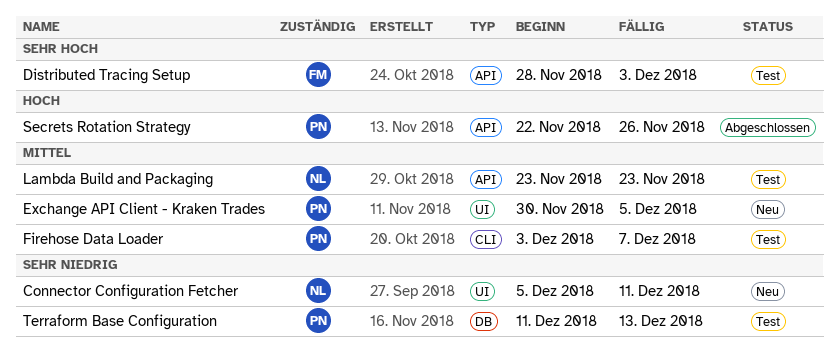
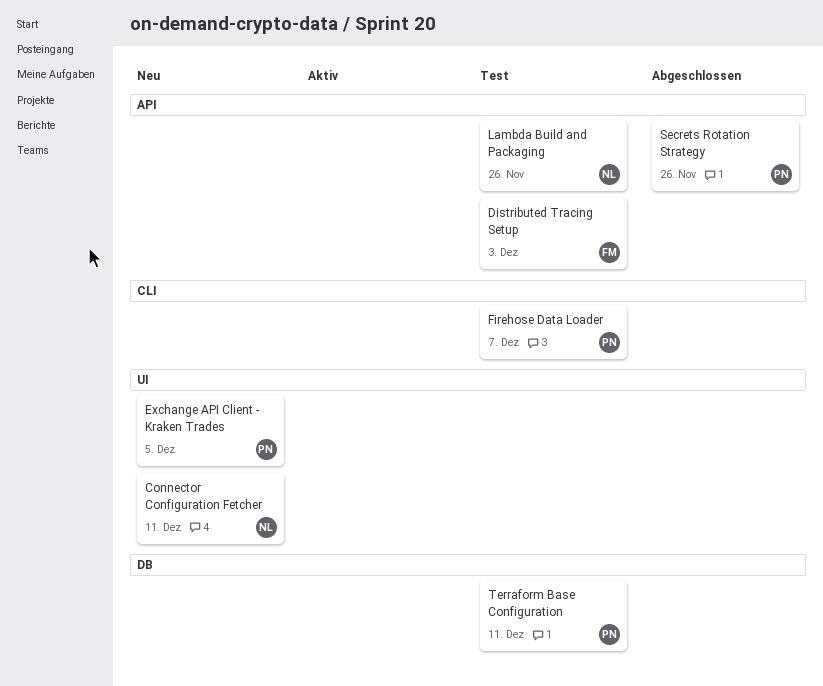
Lambda Build and Packaging, due: Nov 23 -> Nov 26
Terraform Base Configuration, due: Dec 13 -> Dec 11

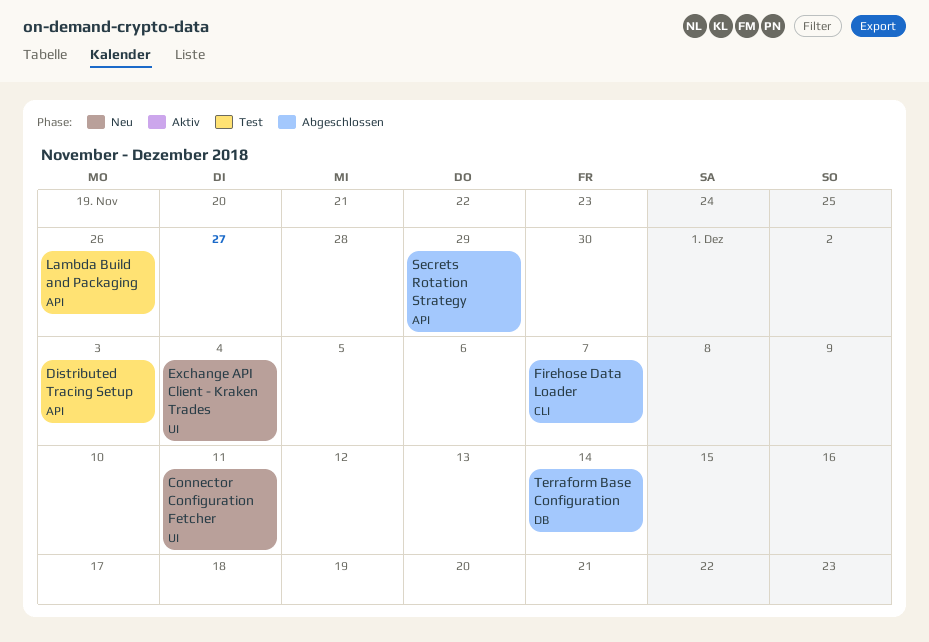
Exchange API Client - Kraken Trades, due: Dec 5 -> Dec 4
Firehose Data Loader, status: Test -> Abgeschlossen
Secrets Rotation Strategy, due: Nov 26 -> Nov 29
Terraform Base Configuration, status: Test -> Abgeschlossen
Terraform Base Configuration, due: Dec 11 -> Dec 14

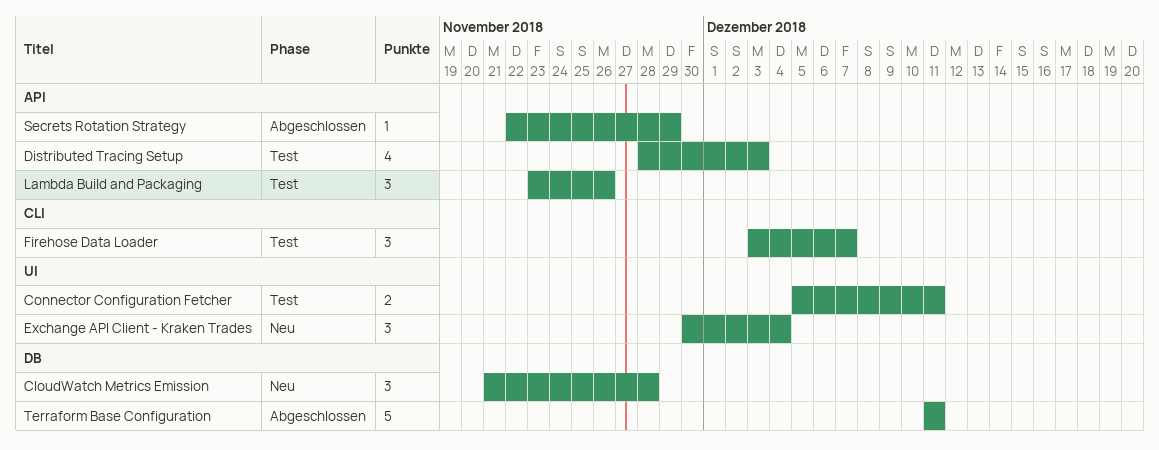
CloudWatch Metrics Emission: none -> present
Connector Configuration Fetcher, status: Neu -> Test
Firehose Data Loader, status: Abgeschlossen -> Test
Terraform Base Configuration, due: Dec 14 -> Dec 11

